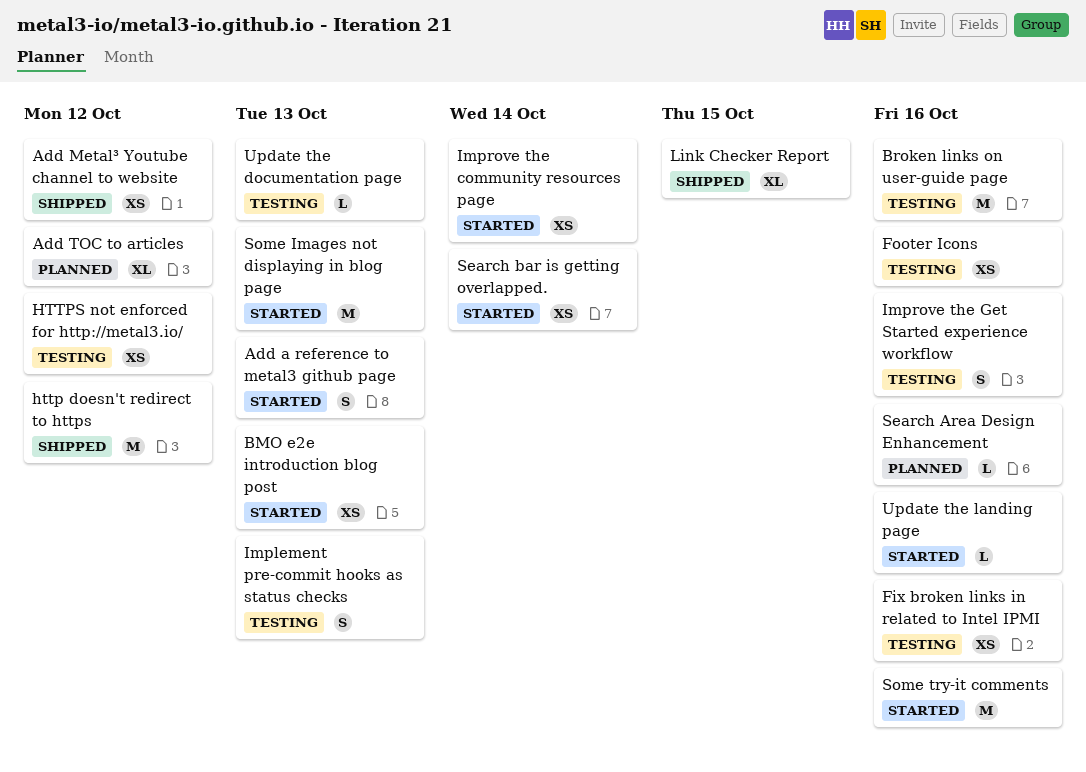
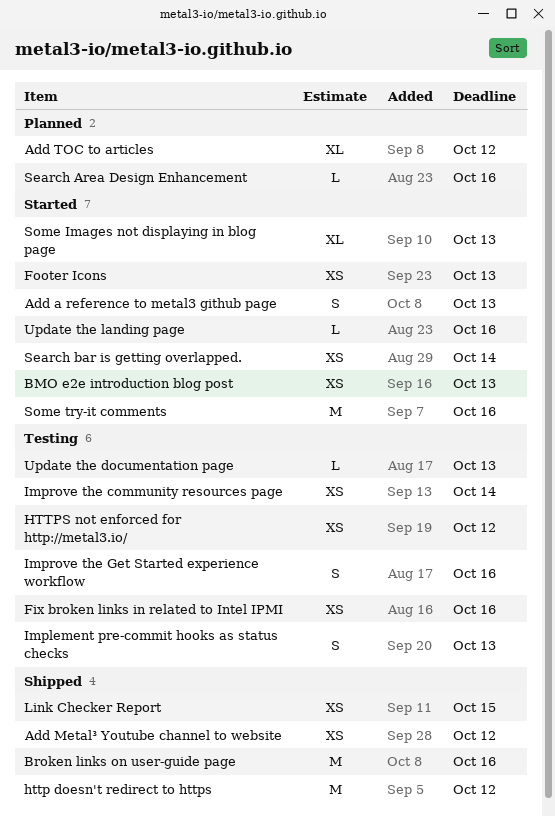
Broken links on user-guide page, status: Testing -> Shipped
Footer Icons, status: Testing -> Started
Footer Icons, due: Oct 16 -> Oct 13
Improve the community resources page, status: Started -> Testing
Link Checker Report, estimate: XL -> XS
Some Images not displaying in blog page, estimate: M -> XL

